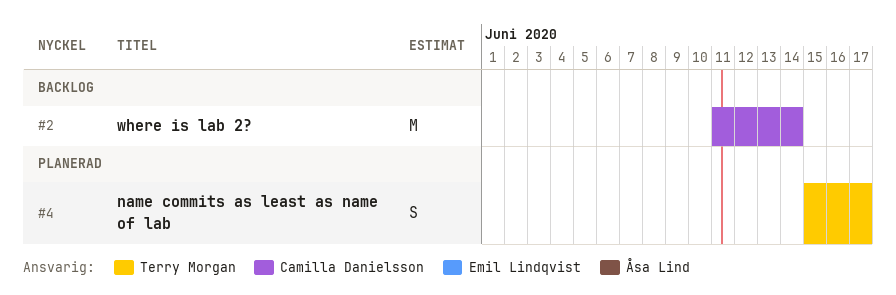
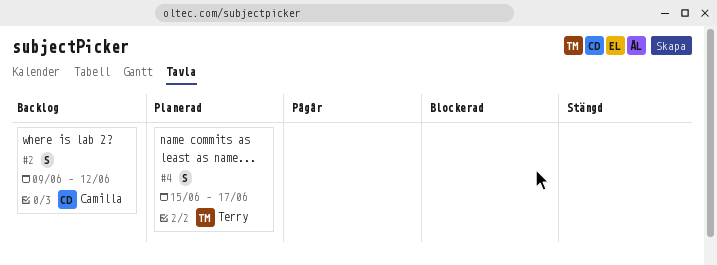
#2, estimate: M -> S
#2, start: Jun 11 -> Jun 9
#2, due: Jun 14 -> Jun 12

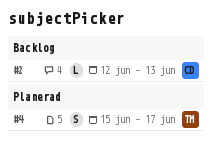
#2, estimate: S -> L
#2, start: Jun 9 -> Jun 12
#2, due: Jun 12 -> Jun 13

